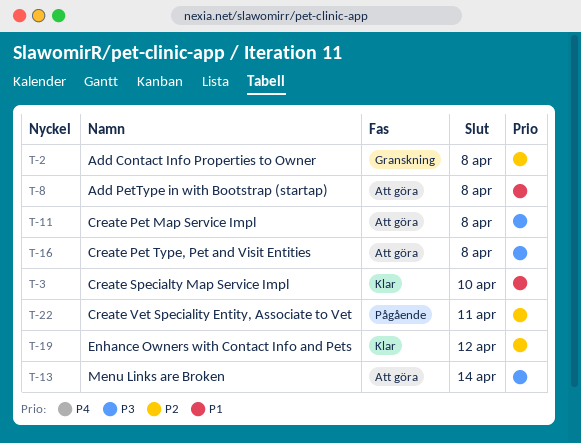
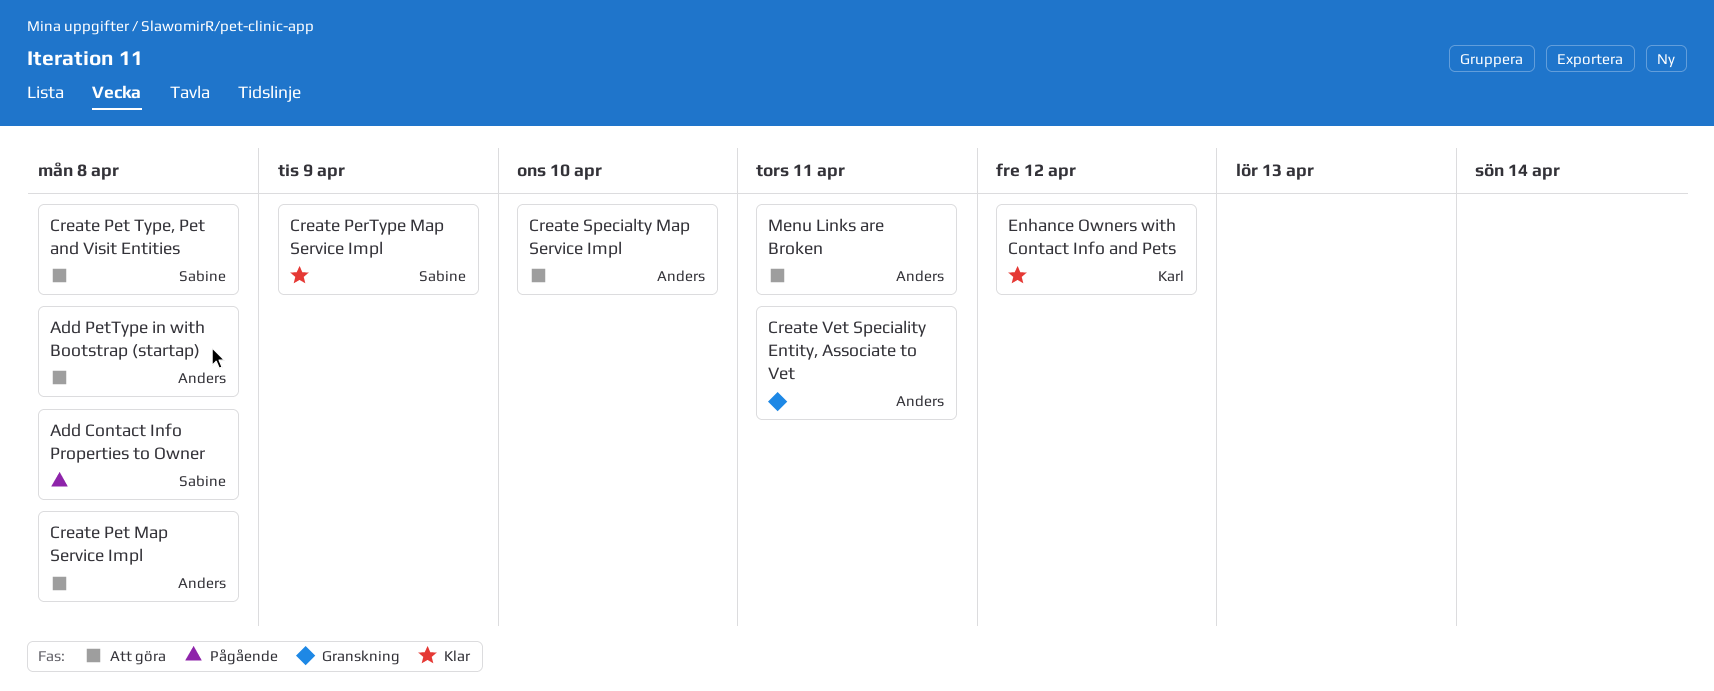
Add Contact Info Properties to Owner, status: Granskning -> Pågående
Create PerType Map Service Impl: none -> present
Create Specialty Map Service Impl, status: Klar -> Att göra
Create Vet Speciality Entity, Associate to Vet, status: Pågående -> Granskning
Menu Links are Broken, due: Apr 14 -> Apr 11

